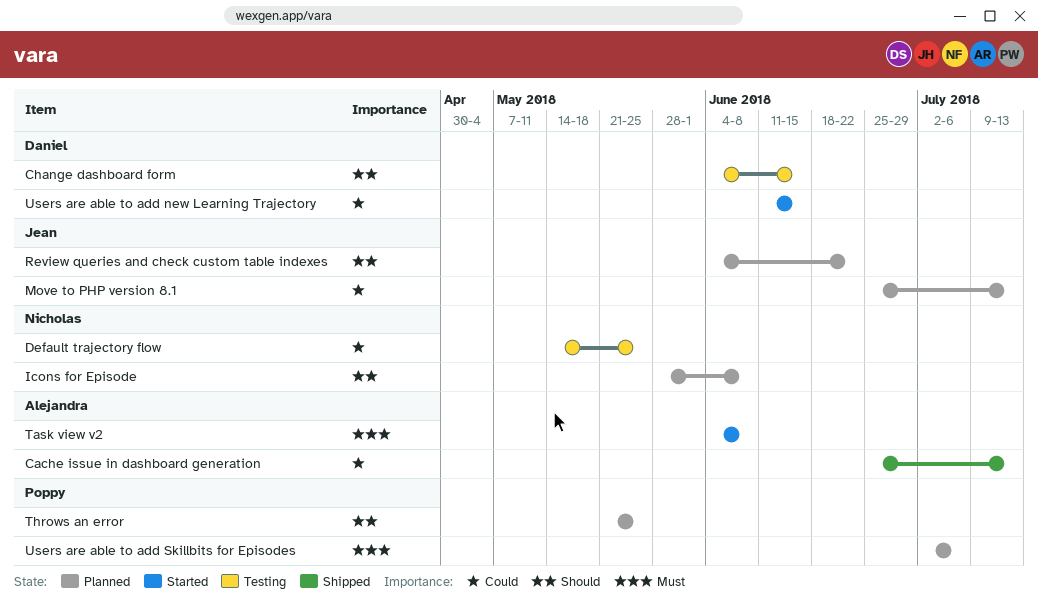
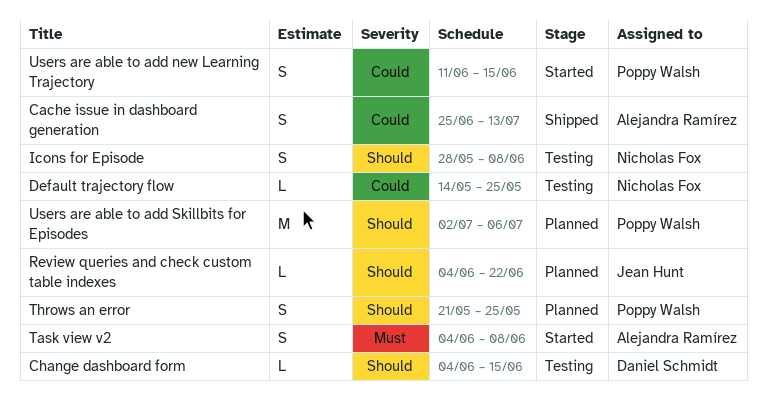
Icons for Episode, status: Planned -> Testing
Move to PHP version 8.1: present -> none
Users are able to add new Learning Trajectory, owner: Daniel Schmidt -> Poppy Walsh
Users are able to add Skillbits for Episodes, priority: Must -> Should

